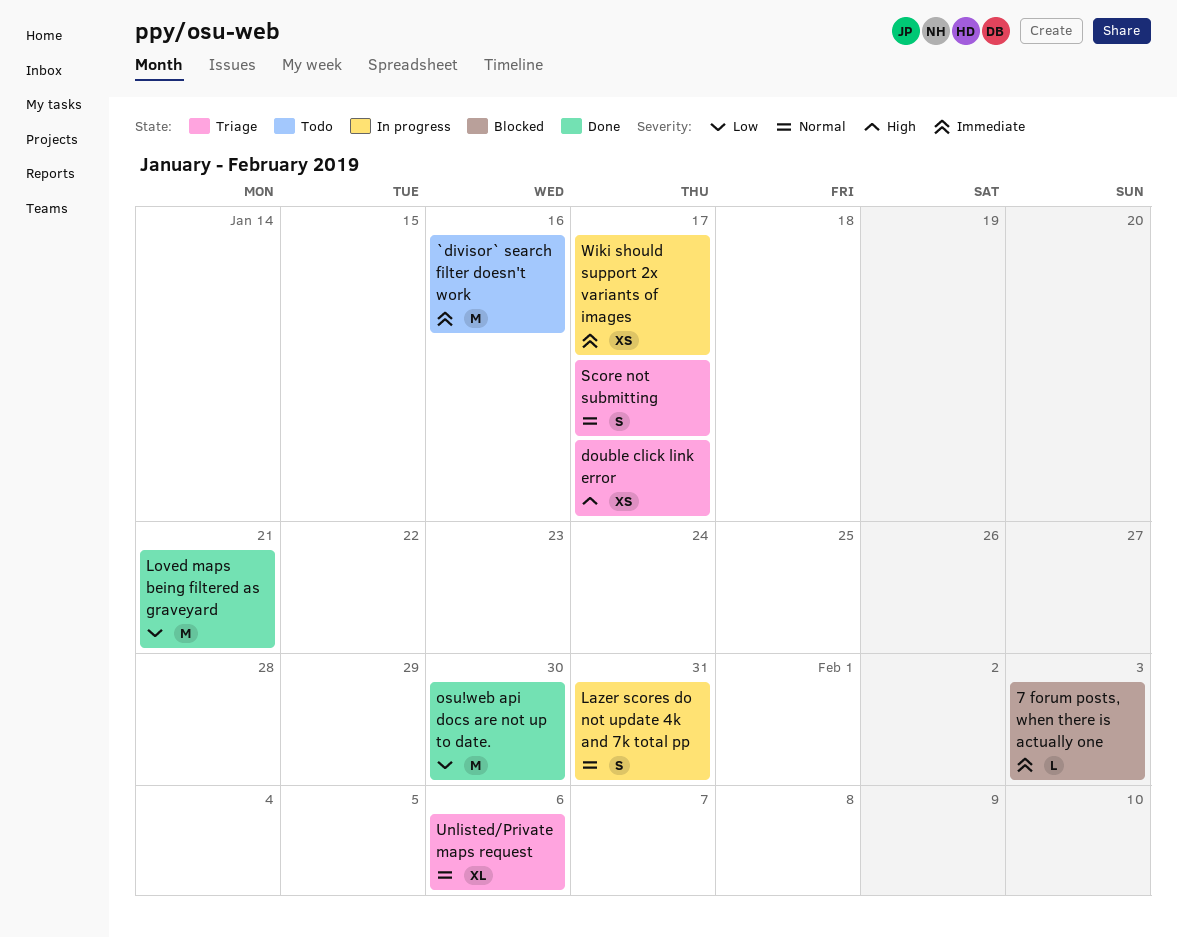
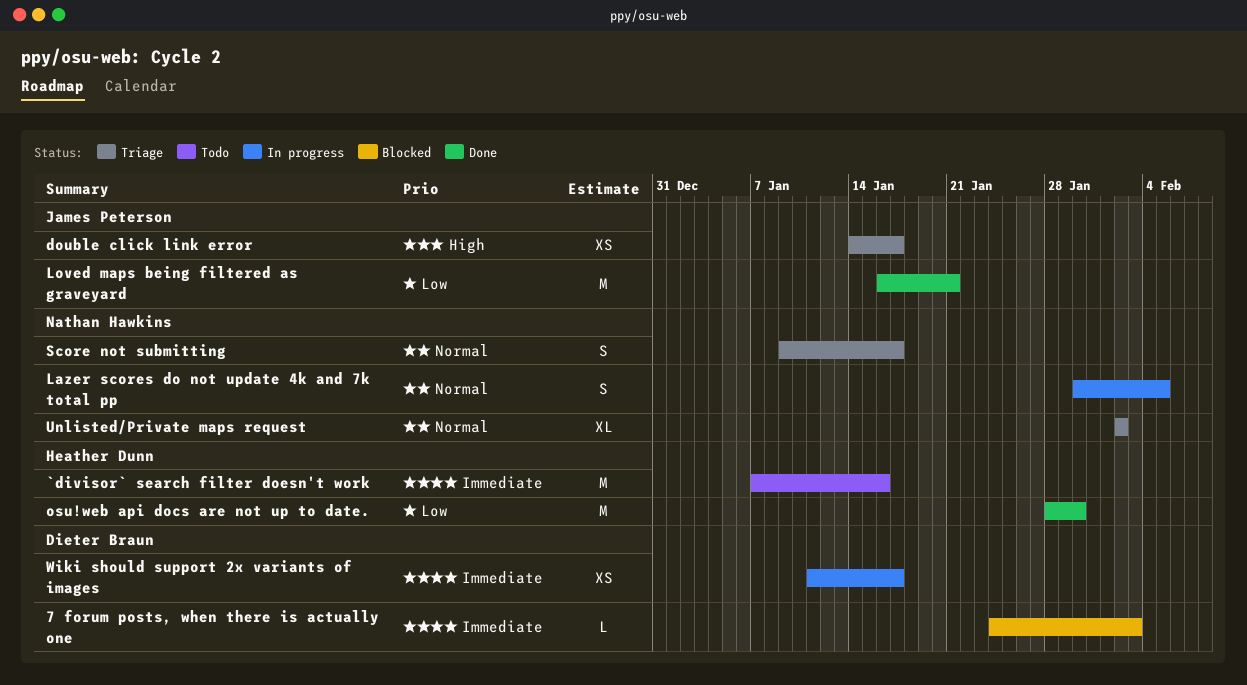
Lazer scores do not update 4k and 7k total pp, due: Jan 31 -> Feb 5
Unlisted/Private maps request, due: Feb 6 -> Feb 2

